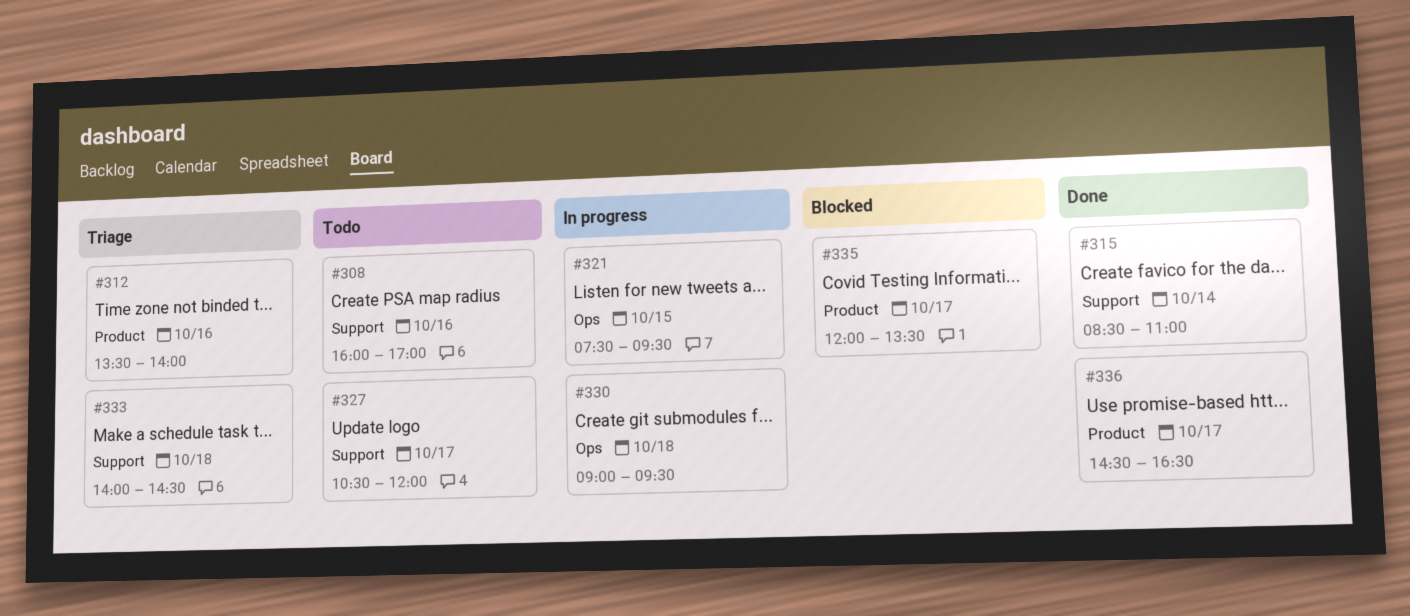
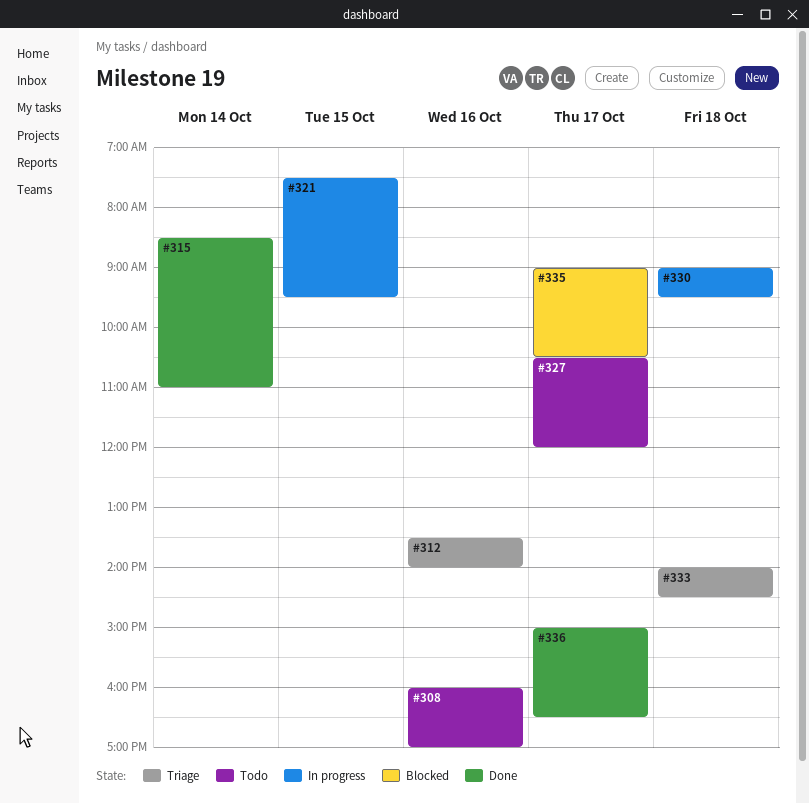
#335, begins: 12:00 -> 09:00
#335, ends: 13:30 -> 10:30
#336, begins: 14:30 -> 15:00

